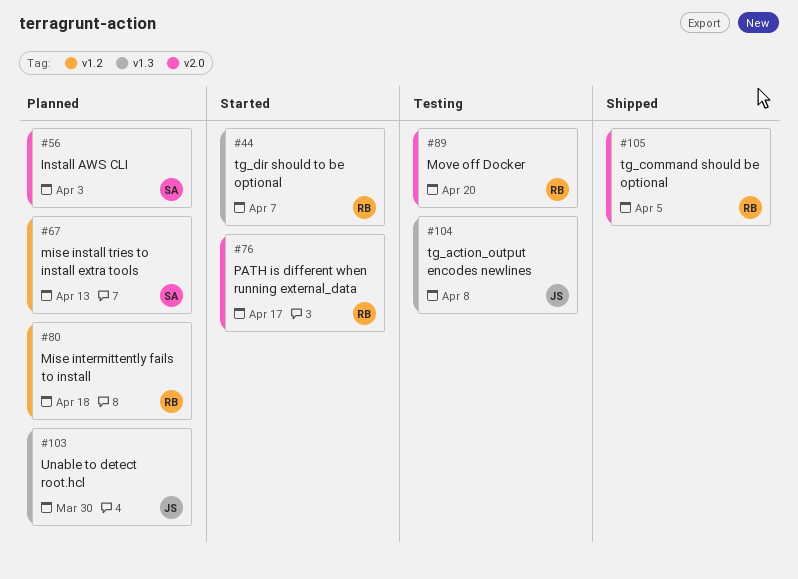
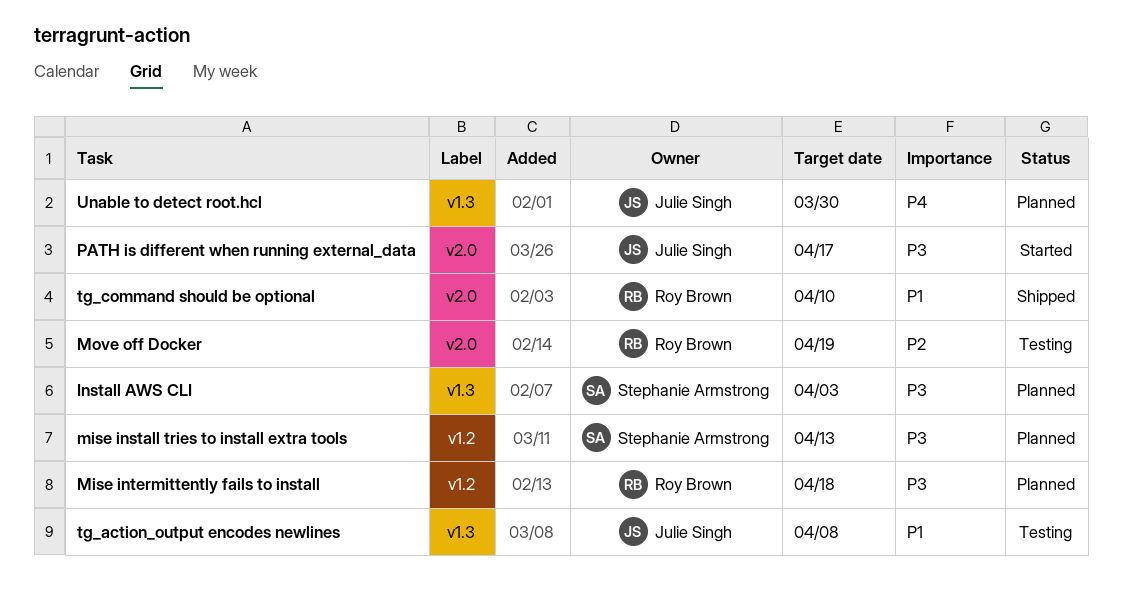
Install AWS CLI, label: v2.0 -> v1.3
Move off Docker, due: Apr 20 -> Apr 19
PATH is different when running external_data, owner: Roy Brown -> Julie Singh
tg_command should be optional, due: Apr 5 -> Apr 10
tg_dir should to be optional: present -> none

